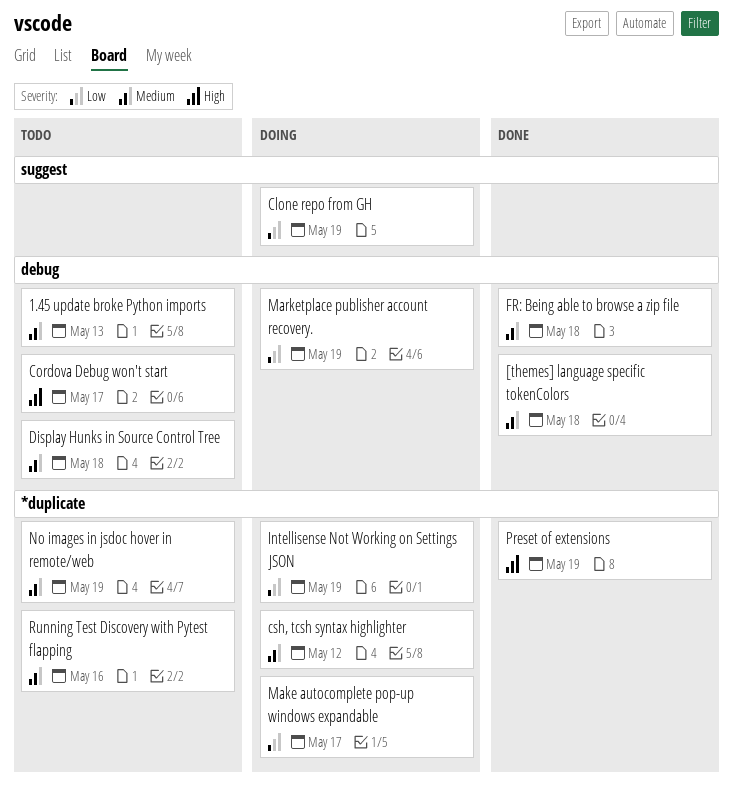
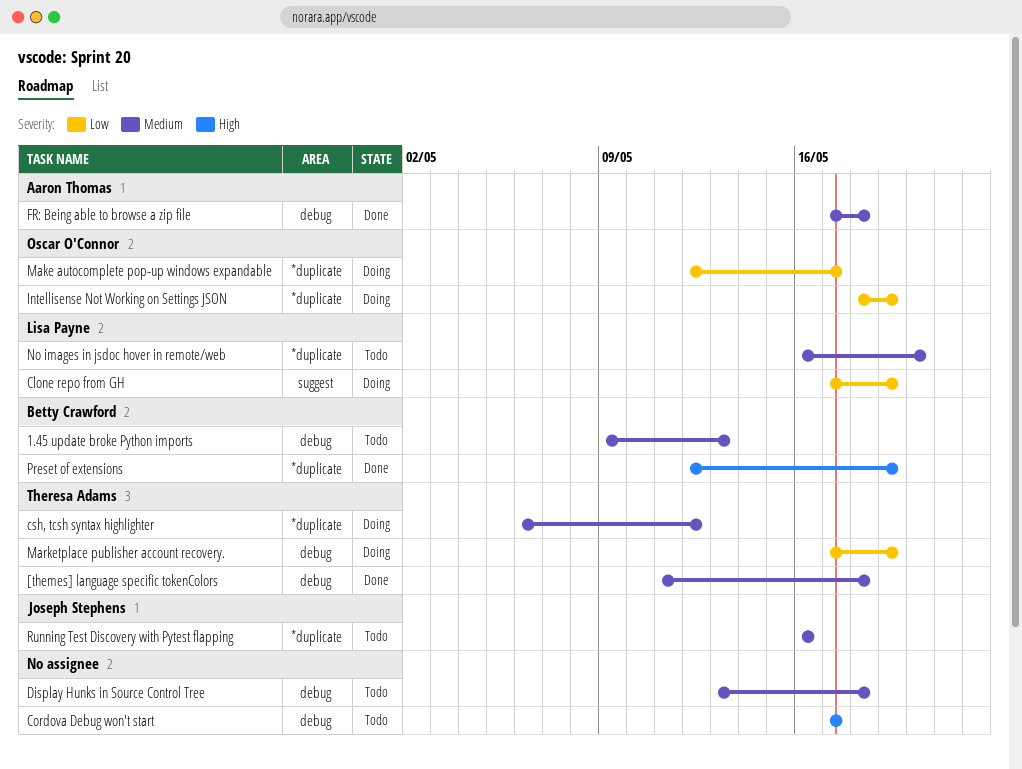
No images in jsdoc hover in remote/web, due: May 19 -> May 20

